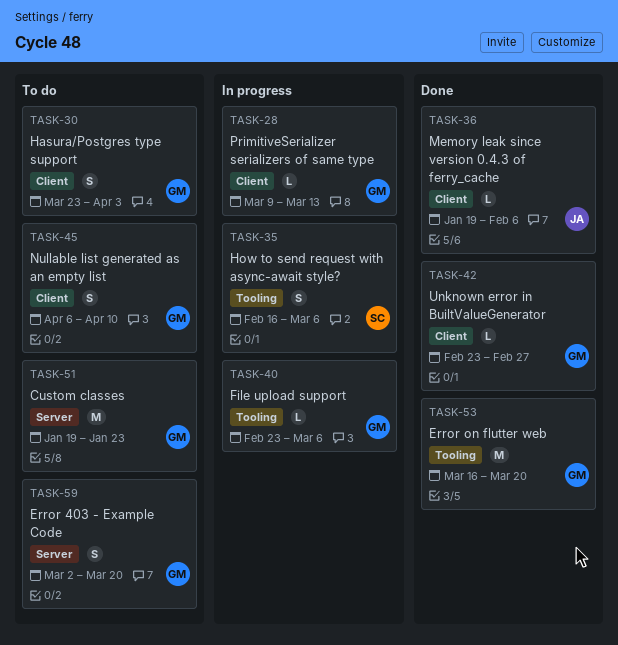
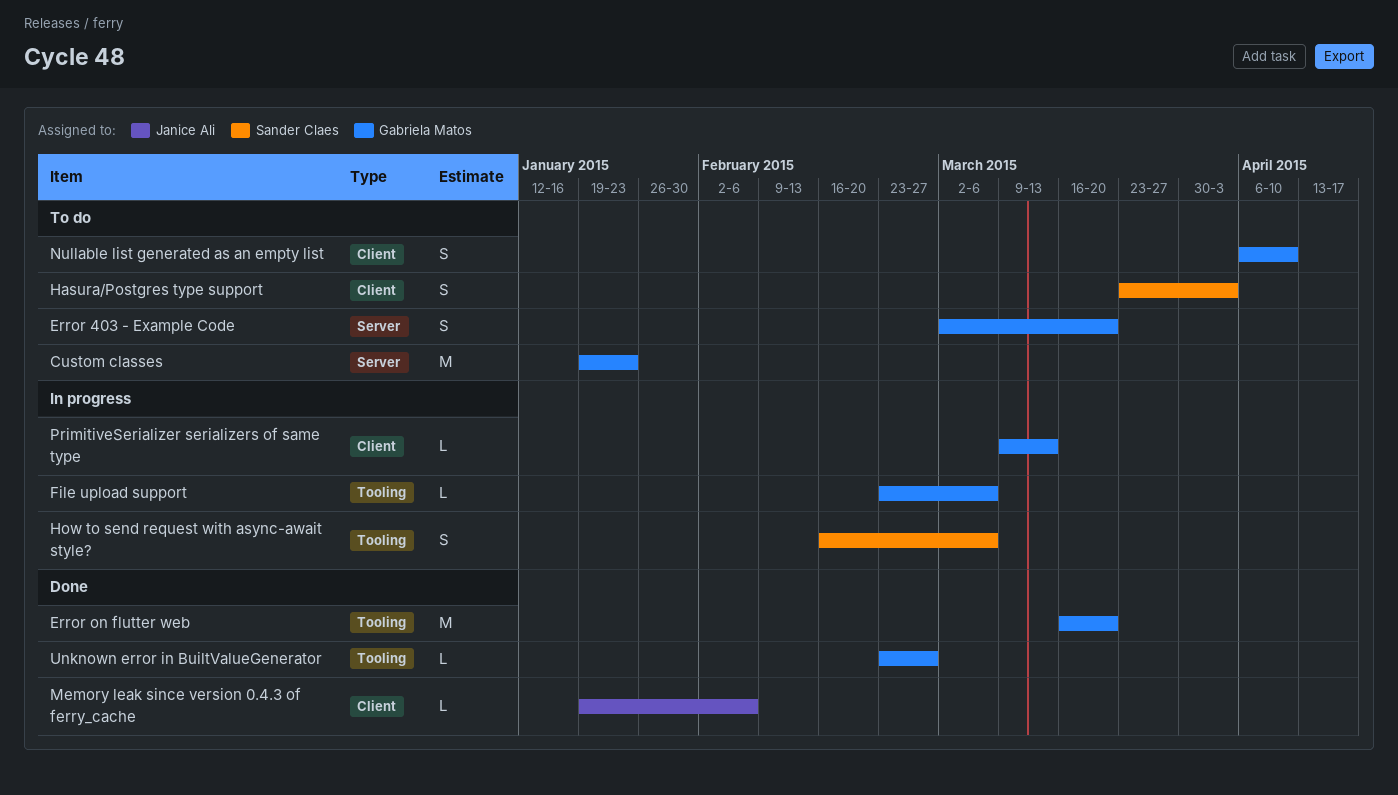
Hasura/Postgres type support, owner: Gabriela Matos -> Sander Claes
Unknown error in BuiltValueGenerator, label: Client -> Tooling

